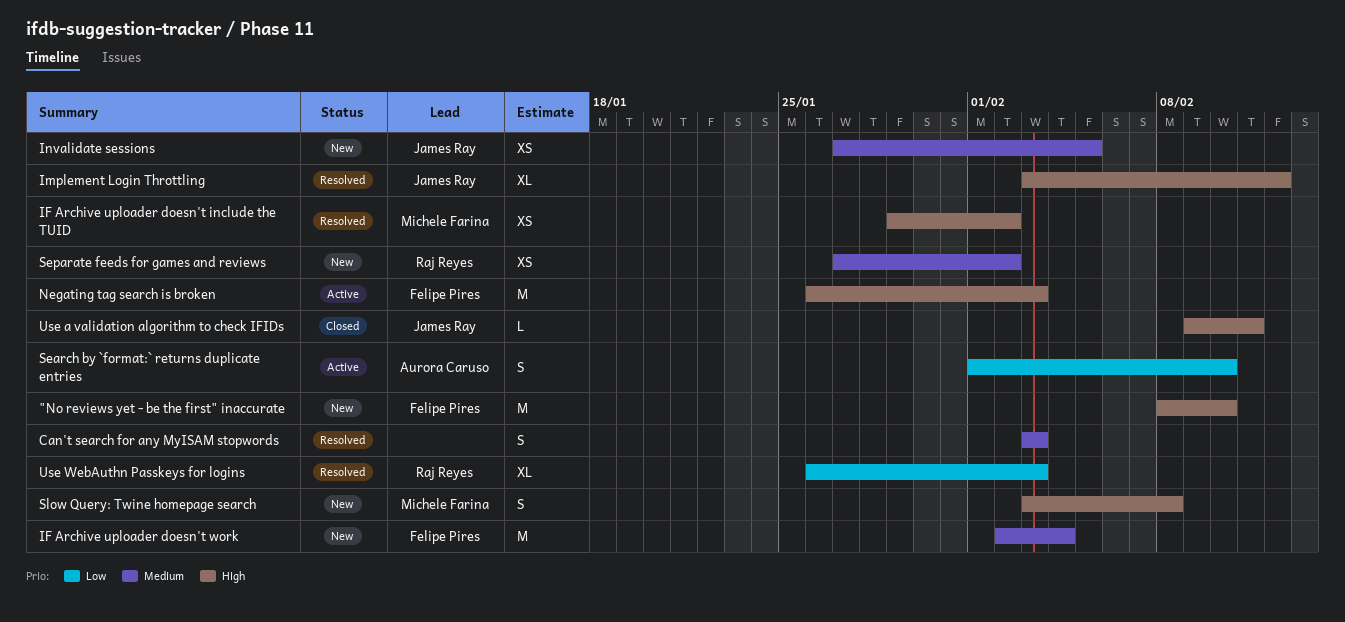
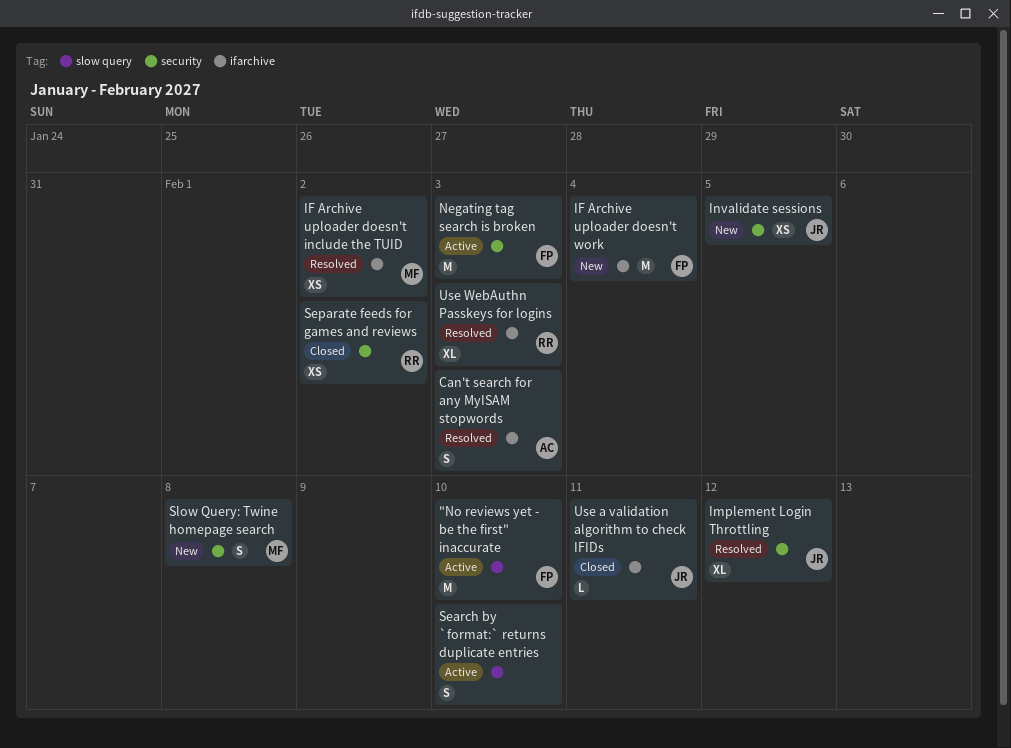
"No reviews yet - be the first" inaccurate, status: New -> Active
Can't search for any MyISAM stopwords, owner: none -> Aurora Caruso
Search by `format:` returns duplicate entries, owner: Aurora Caruso -> none
Separate feeds for games and reviews, status: New -> Closed

